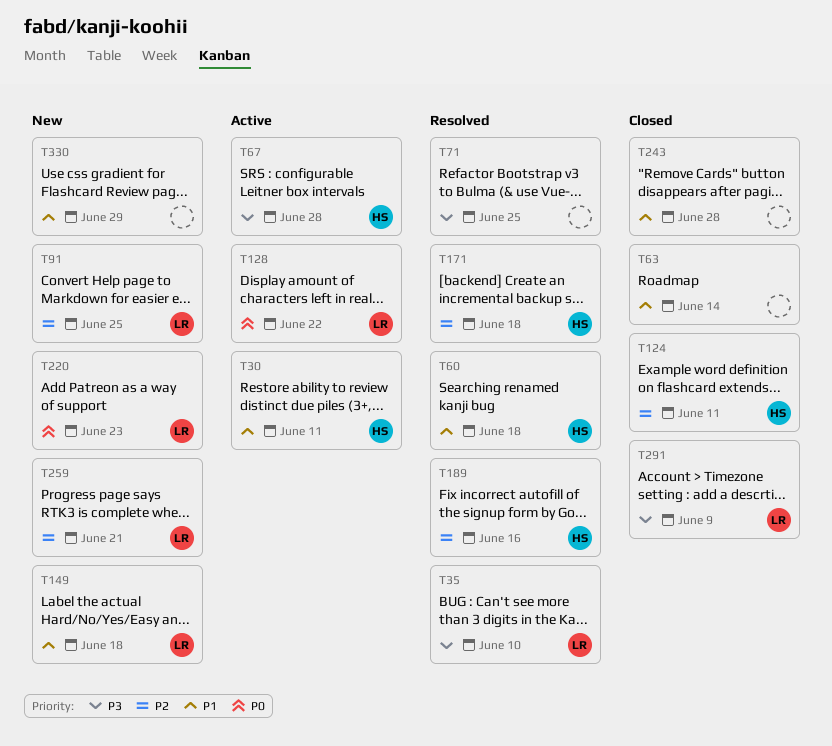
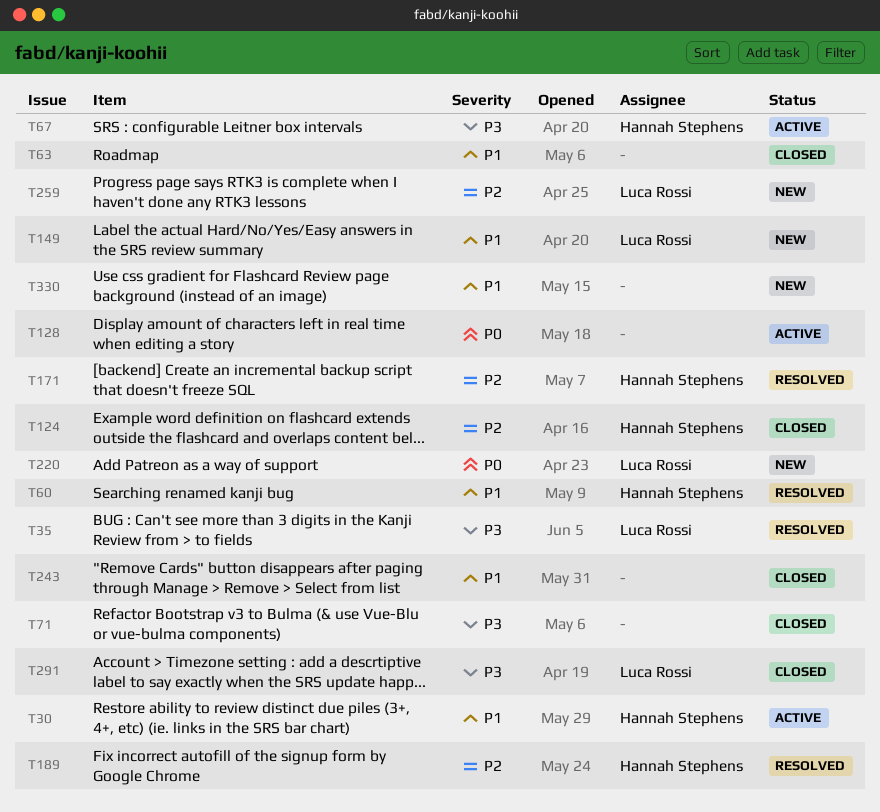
T71, status: Resolved -> Closed
T91: present -> none
T128, owner: Luca Rossi -> none

